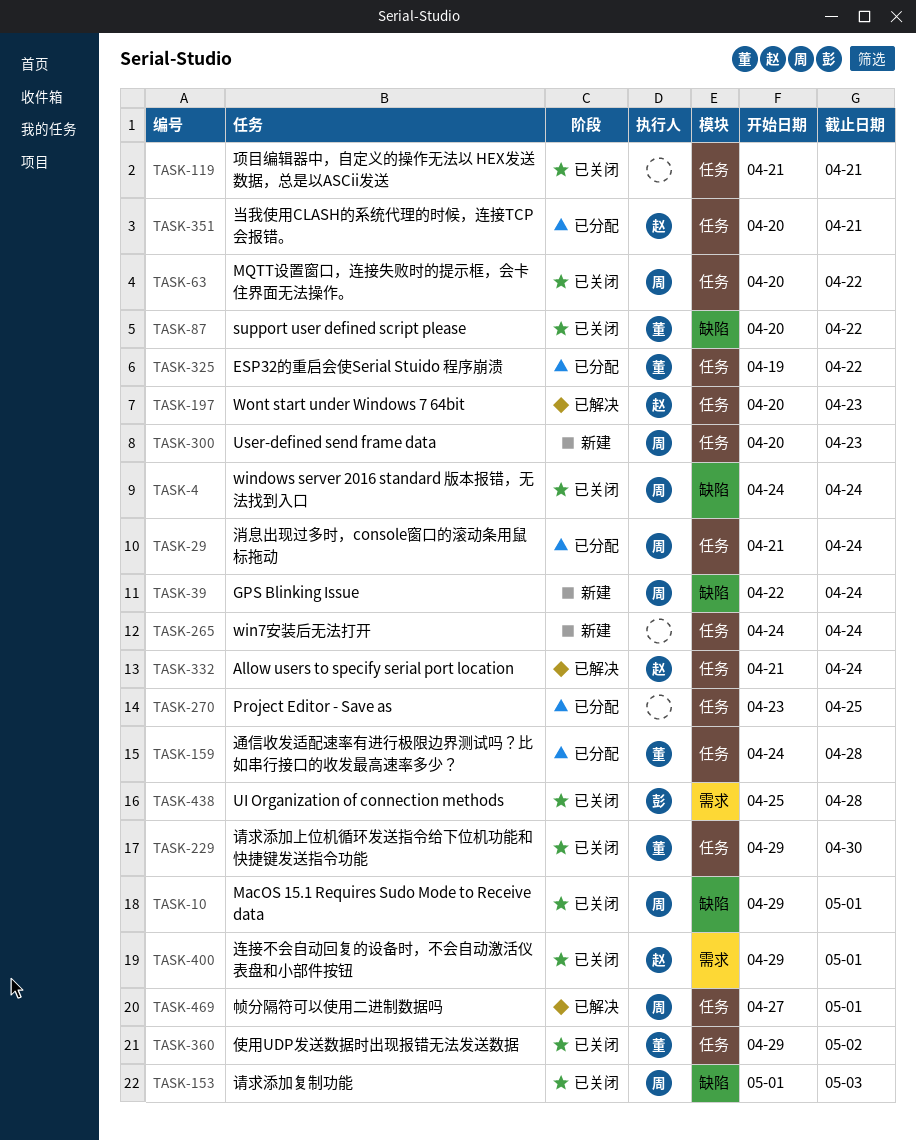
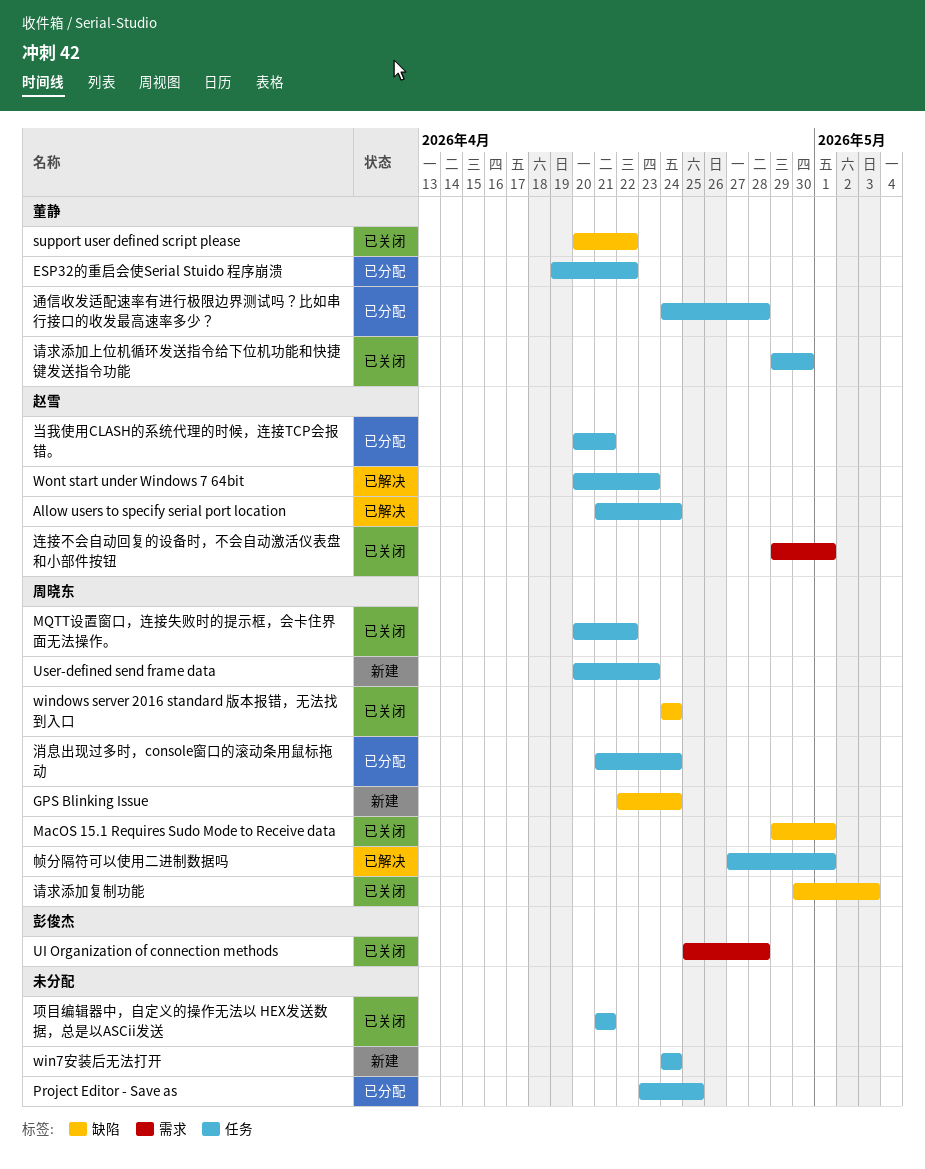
使用UDP发送数据时出现报错无法发送数据: present -> none
请求添加复制功能, start: May 1 -> Apr 30

